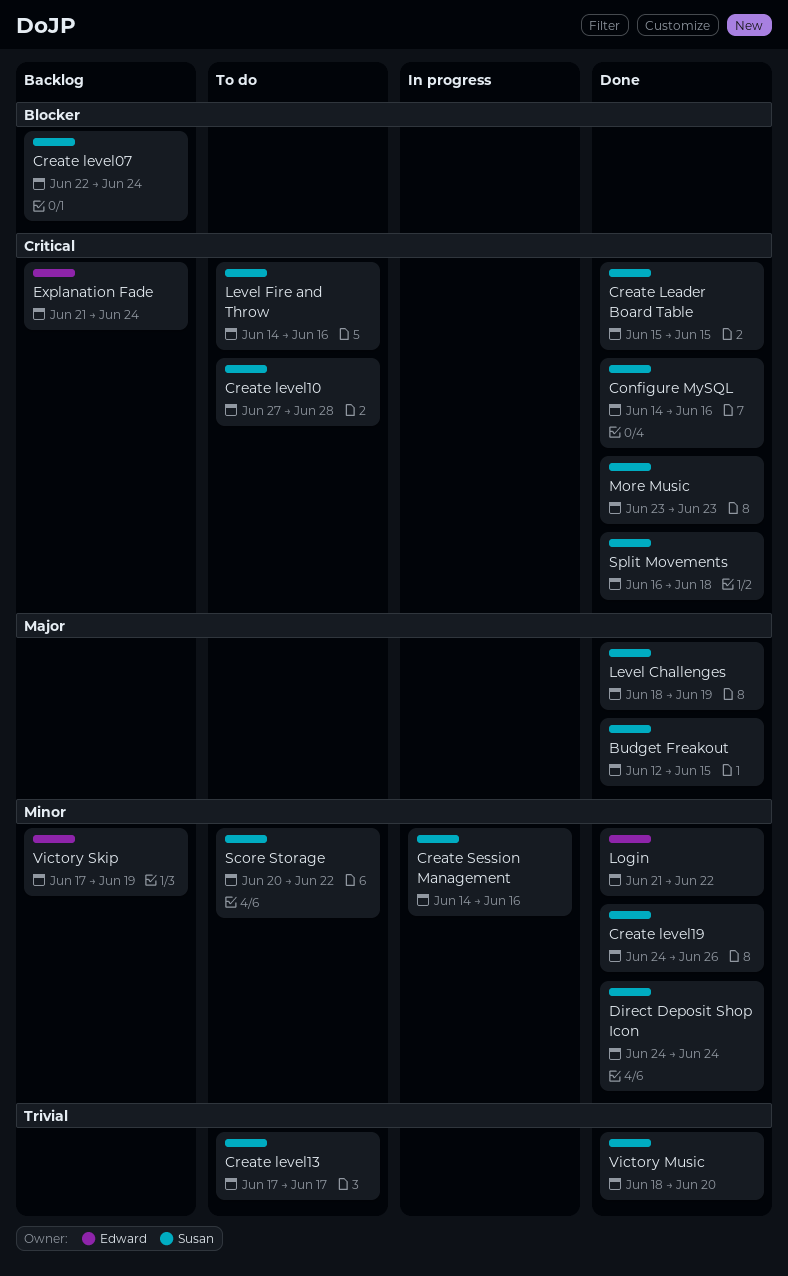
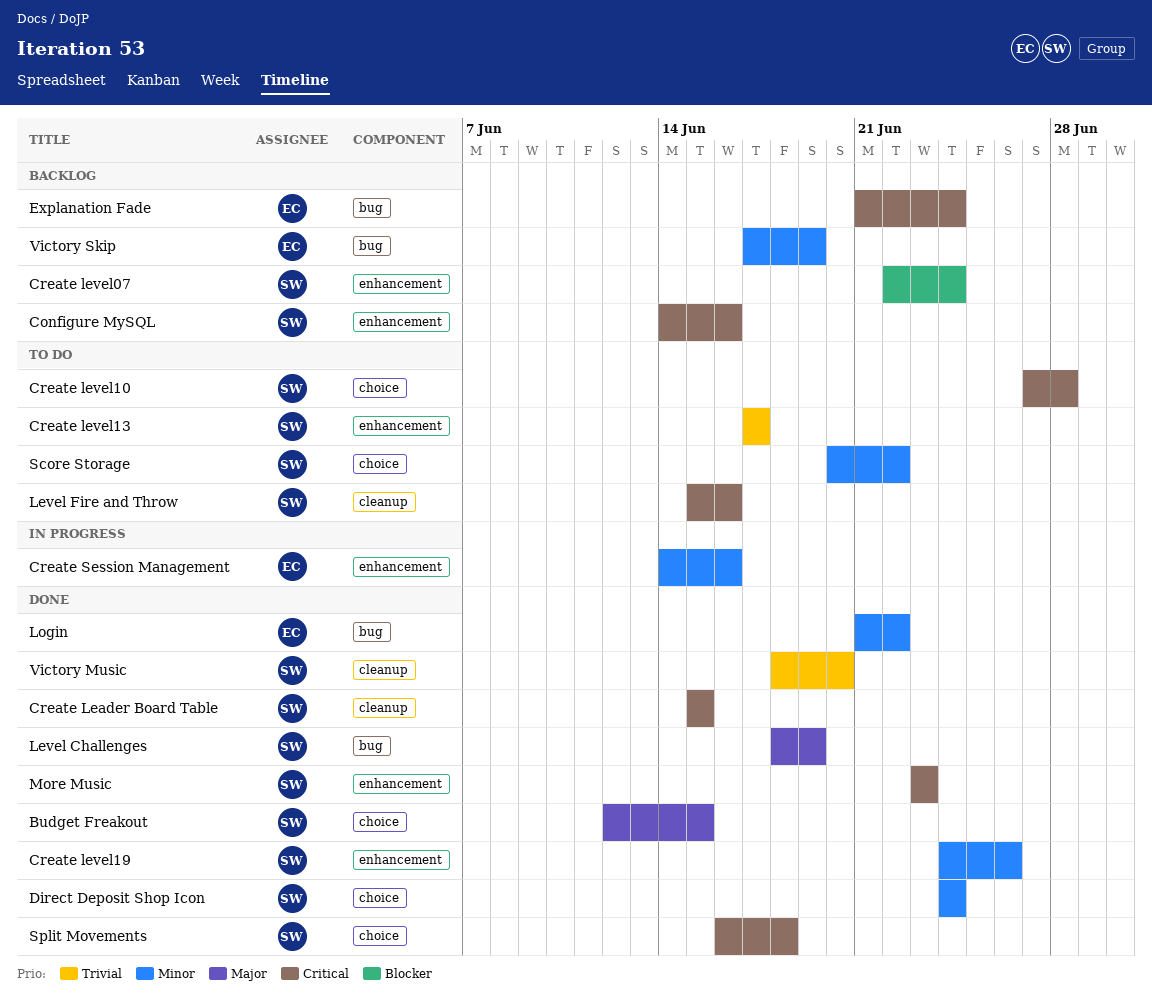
Configure MySQL, status: Done -> Backlog
Create Session Management, owner: Susan -> Edward
Level Fire and Throw, start: Jun 14 -> Jun 15

